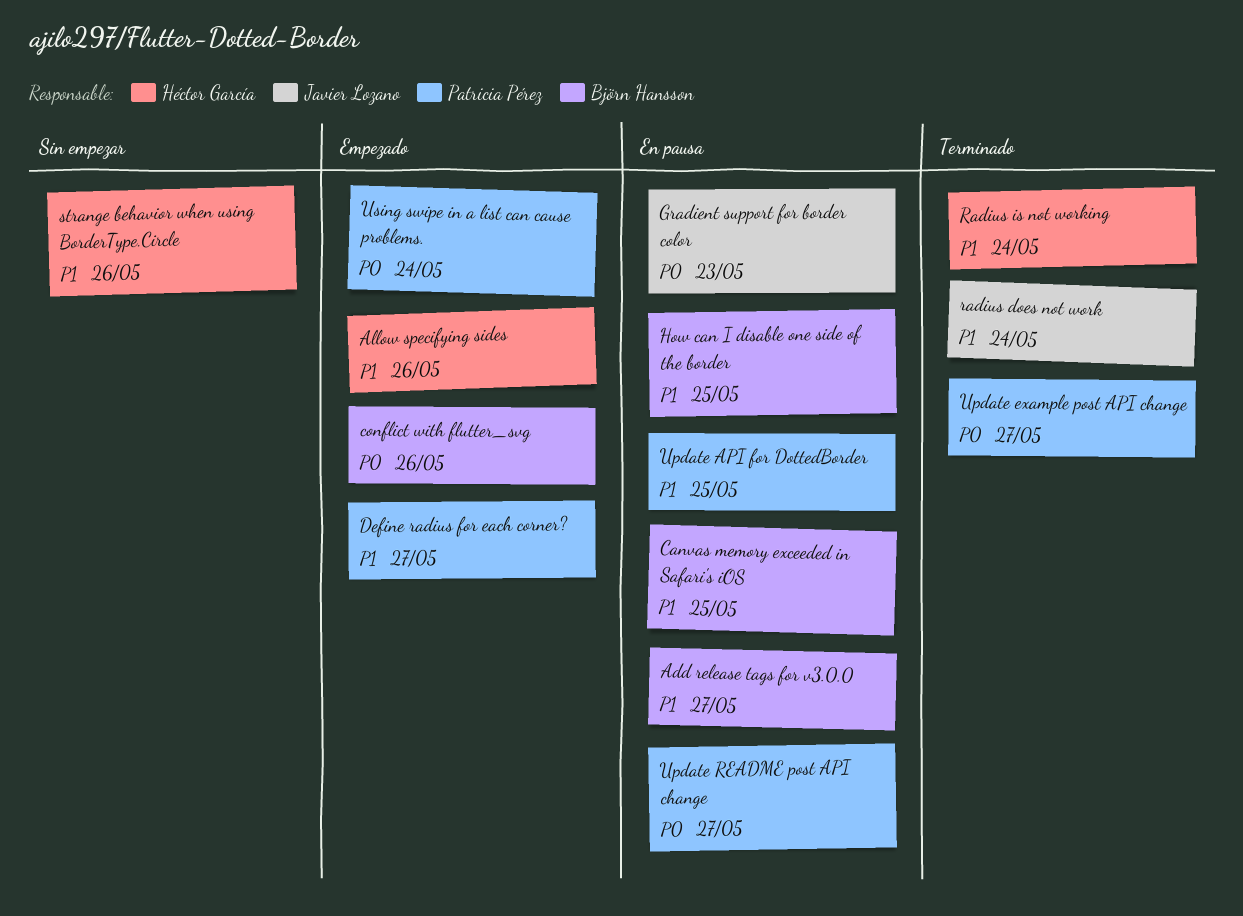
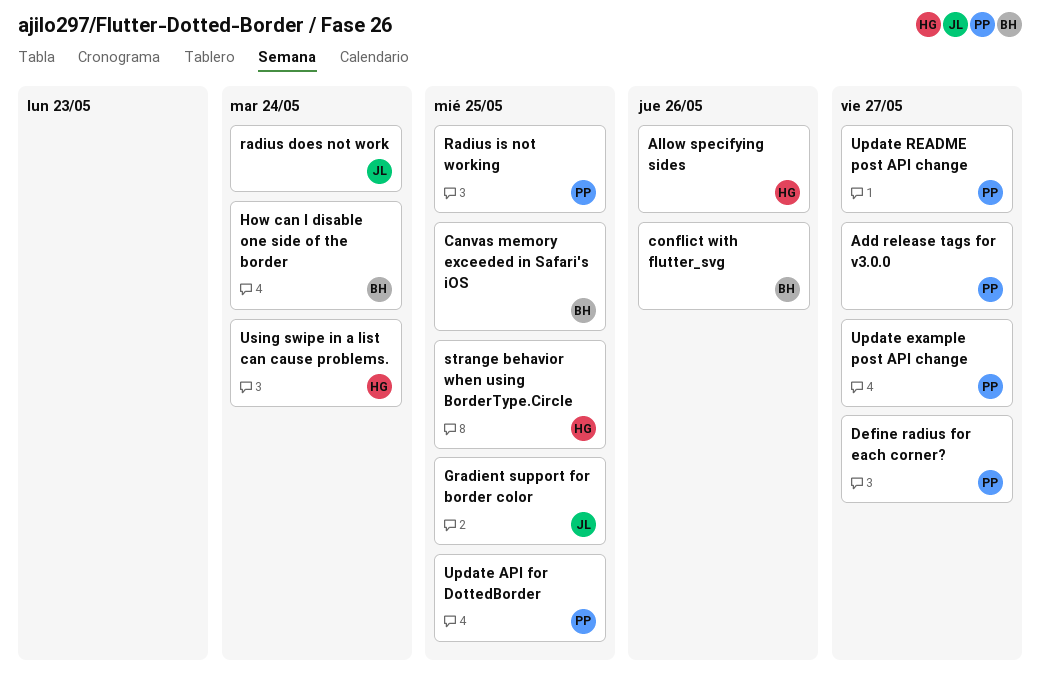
Add release tags for v3.0.0, owner: Björn Hansson -> Patricia Pérez
Gradient support for border color, due: May 23 -> May 25
How can I disable one side of the border, due: May 25 -> May 24
Radius is not working, owner: Héctor García -> Patricia Pérez
Radius is not working, due: May 24 -> May 25
strange behavior when using BorderType.Circle, due: May 26 -> May 25
Using swipe in a list can cause problems., owner: Patricia Pérez -> Héctor García

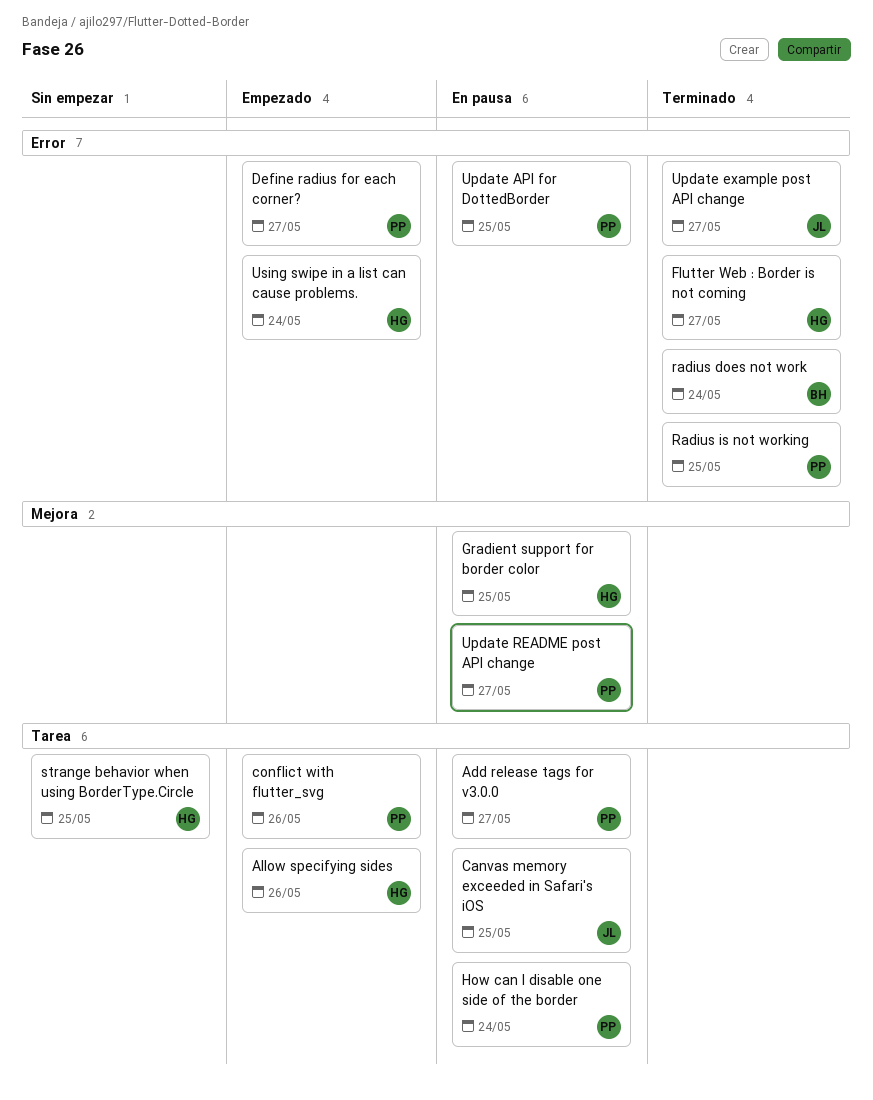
Canvas memory exceeded in Safari's iOS, owner: BH -> JL
conflict with flutter_svg, owner: BH -> PP
Flutter Web : Border is not coming: none -> present
Gradient support for border color, owner: JL -> HG
How can I disable one side of the border, owner: BH -> PP
radius does not work, owner: JL -> BH
Update example post API change, owner: PP -> JL

